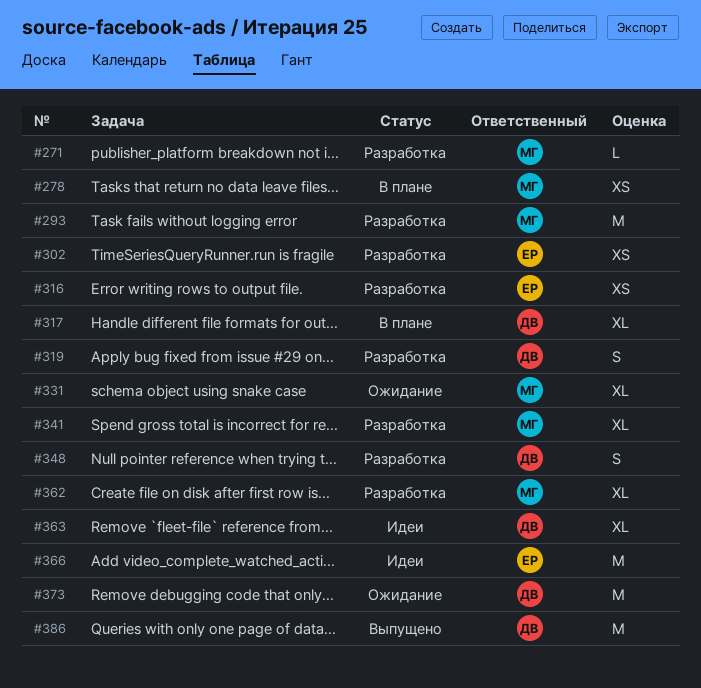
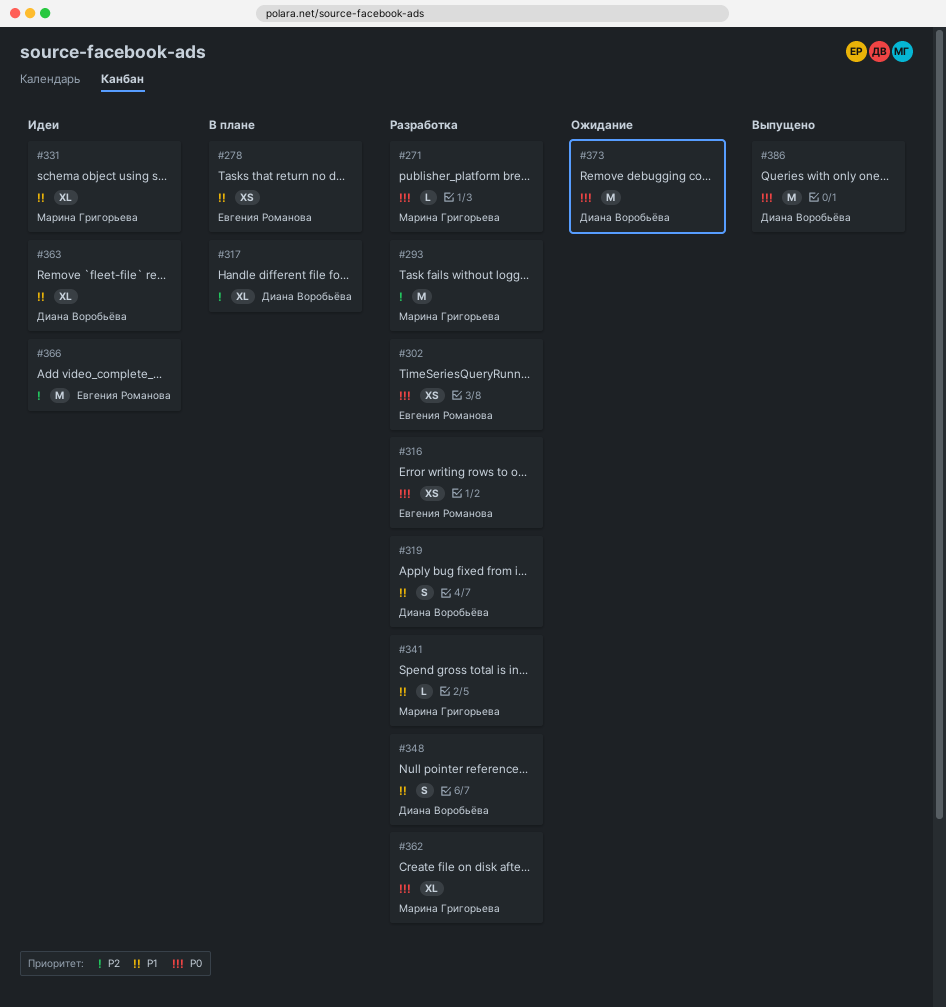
#278, owner: Марина Григорьева -> Евгения Романова
#331, status: Ожидание -> Идеи
#341, estimate: XL -> L

